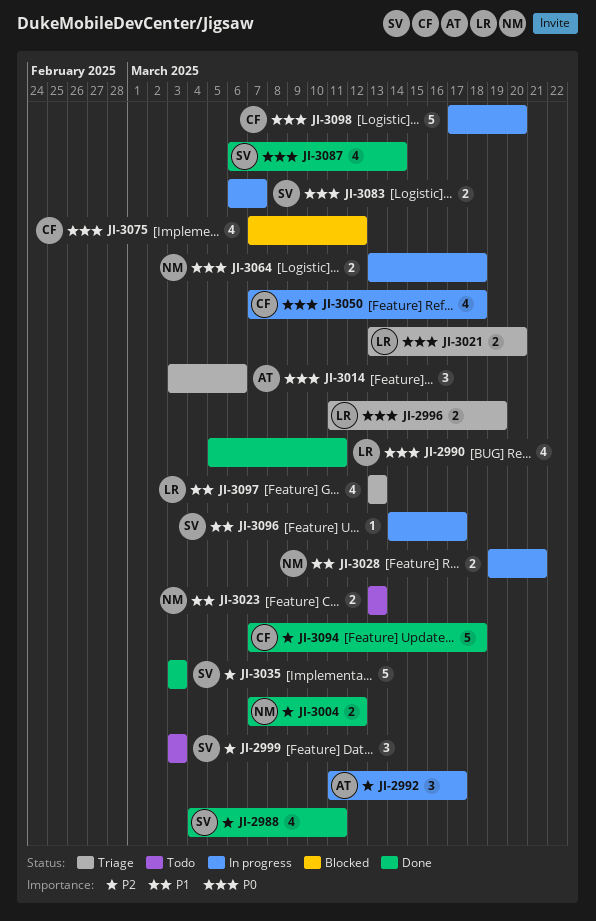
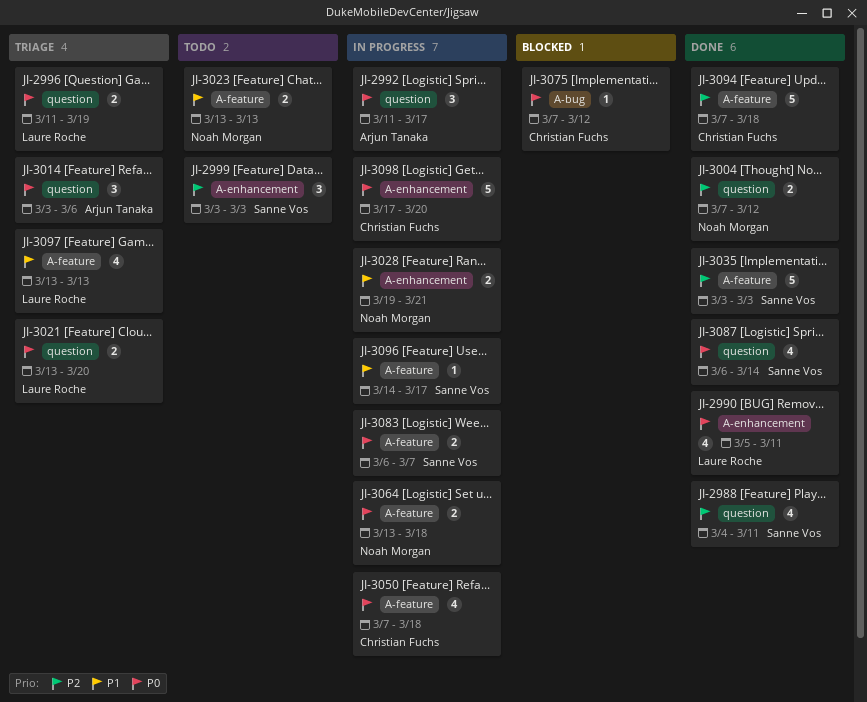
JI-2992, priority: P2 -> P0
JI-3075, estimate: 4 -> 1

